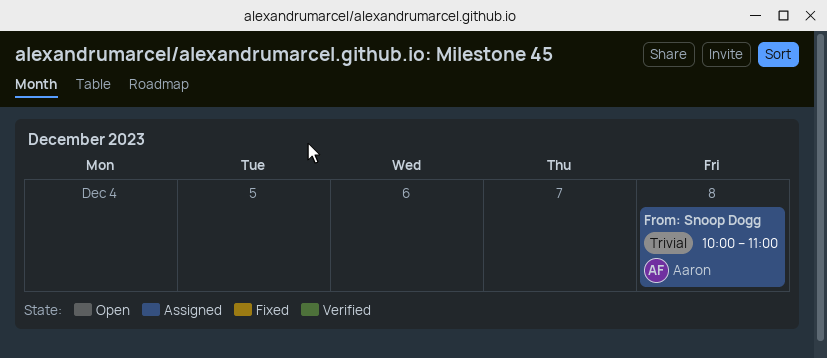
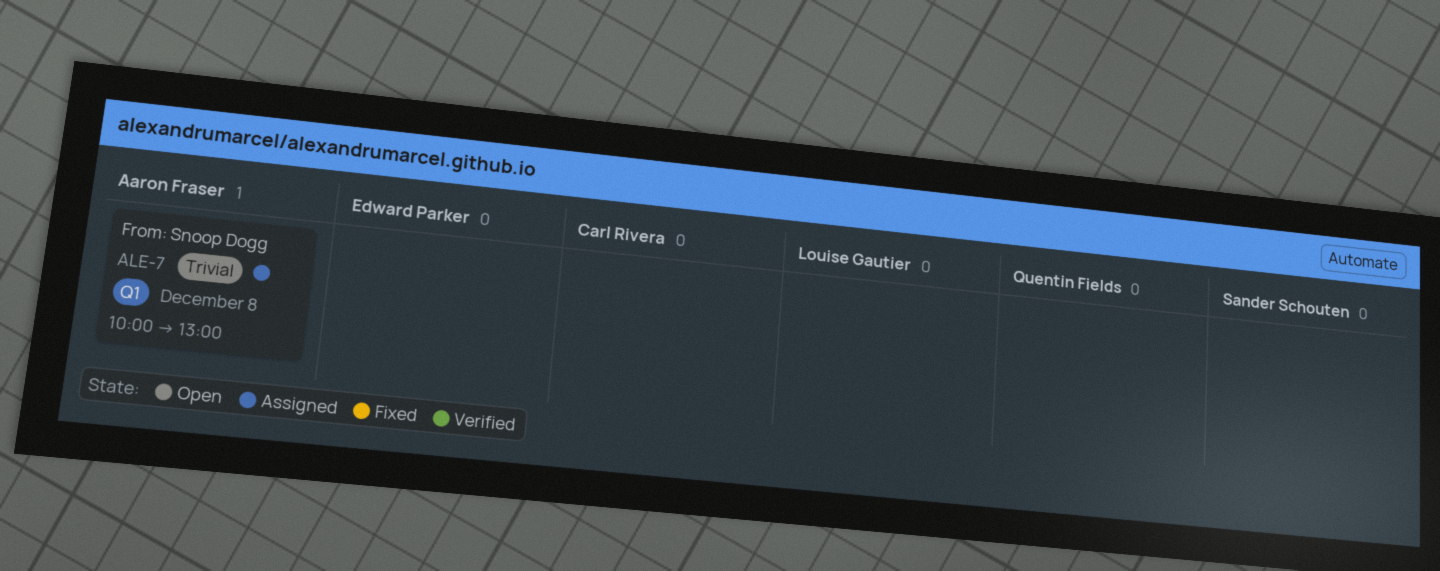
From: Snoop Dogg, ends: 11:00 -> 13:00

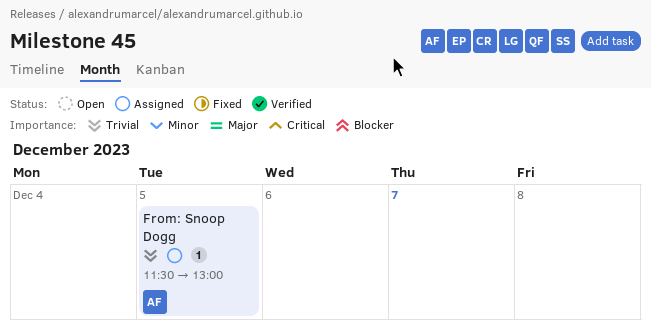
From: Snoop Dogg, day: Dec 8 -> Dec 5
From: Snoop Dogg, begins: 10:00 -> 11:30

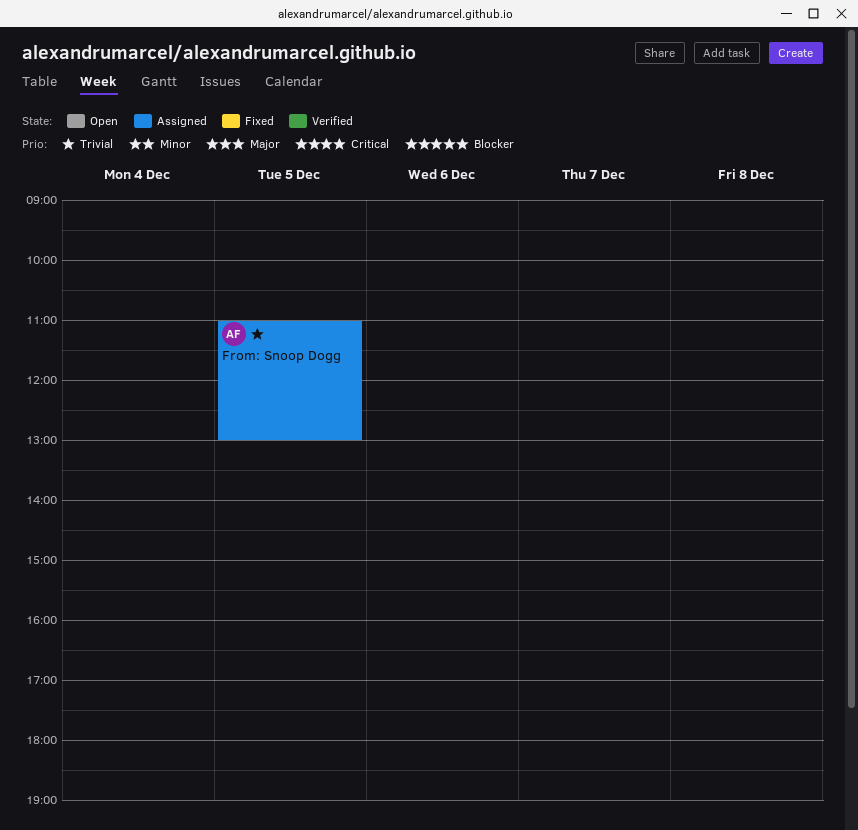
From: Snoop Dogg, begins: 11:30 -> 11:00

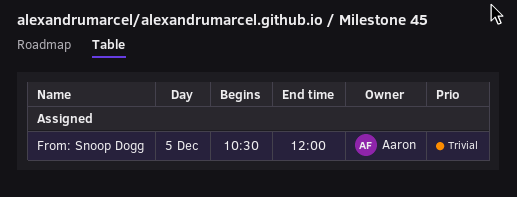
From: Snoop Dogg, begins: 11:00 -> 10:30
From: Snoop Dogg, ends: 13:00 -> 12:00

